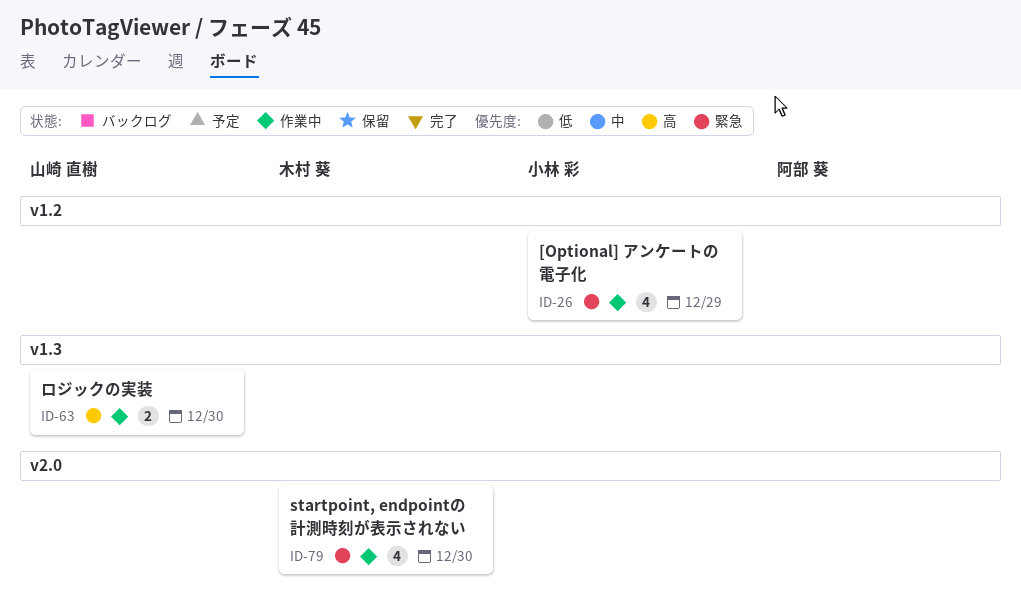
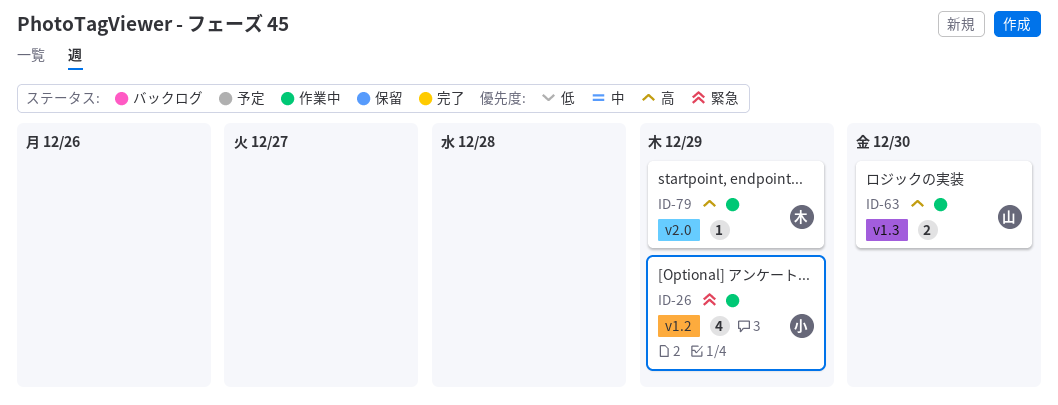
ID-79, priority: 緊急 -> 高
ID-79, estimate: 4 -> 1
ID-79, due: Dec 30 -> Dec 29

